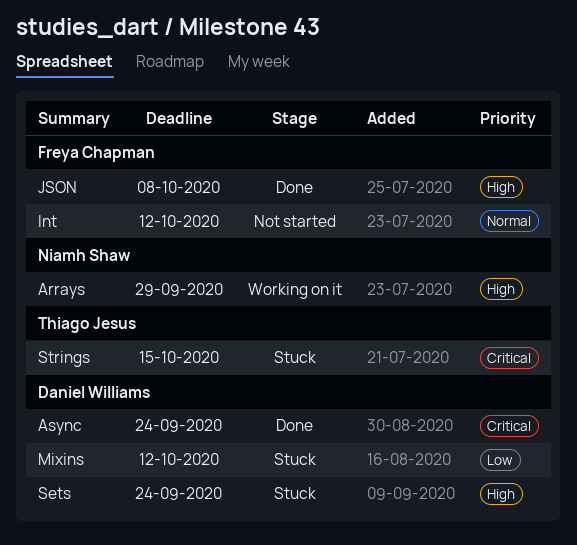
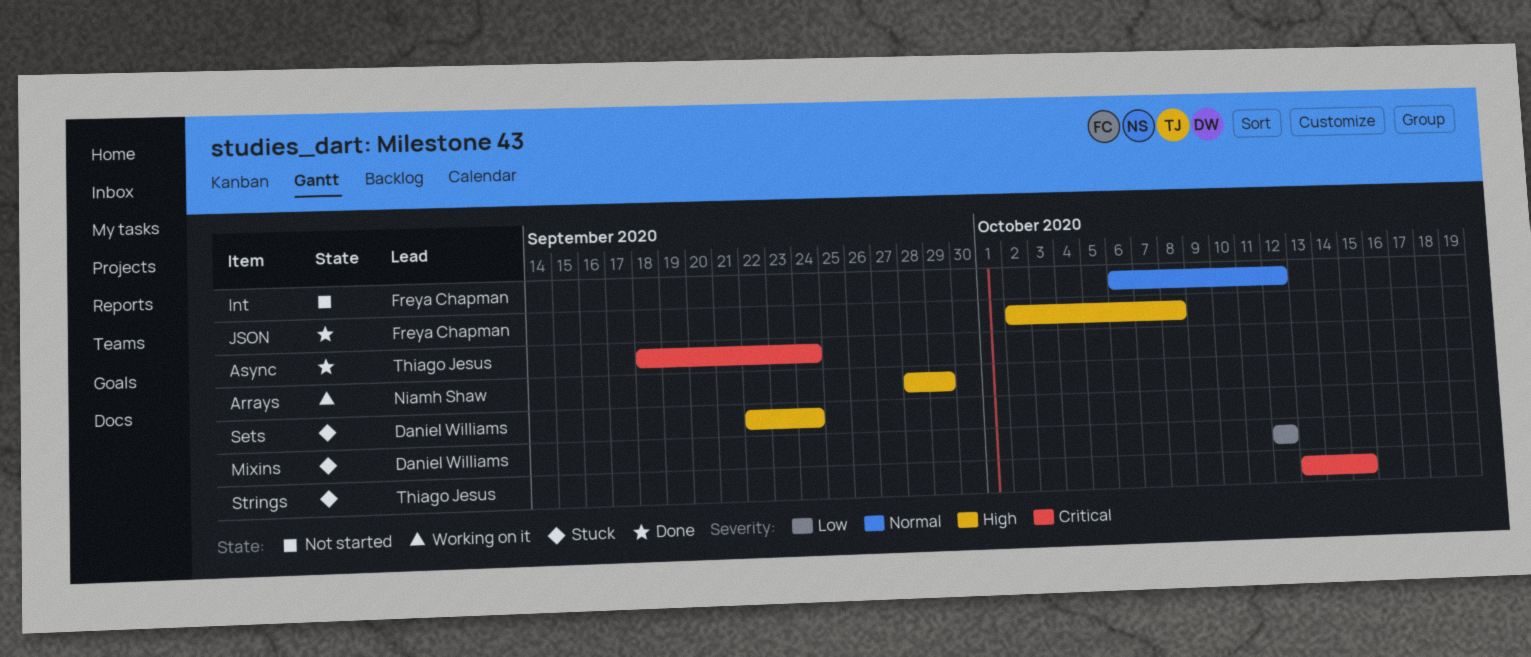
Async, owner: Daniel Williams -> Thiago Jesus

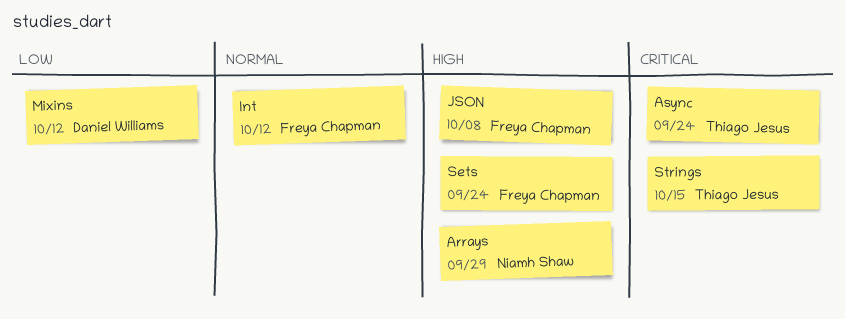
Sets, owner: Daniel Williams -> Freya Chapman

